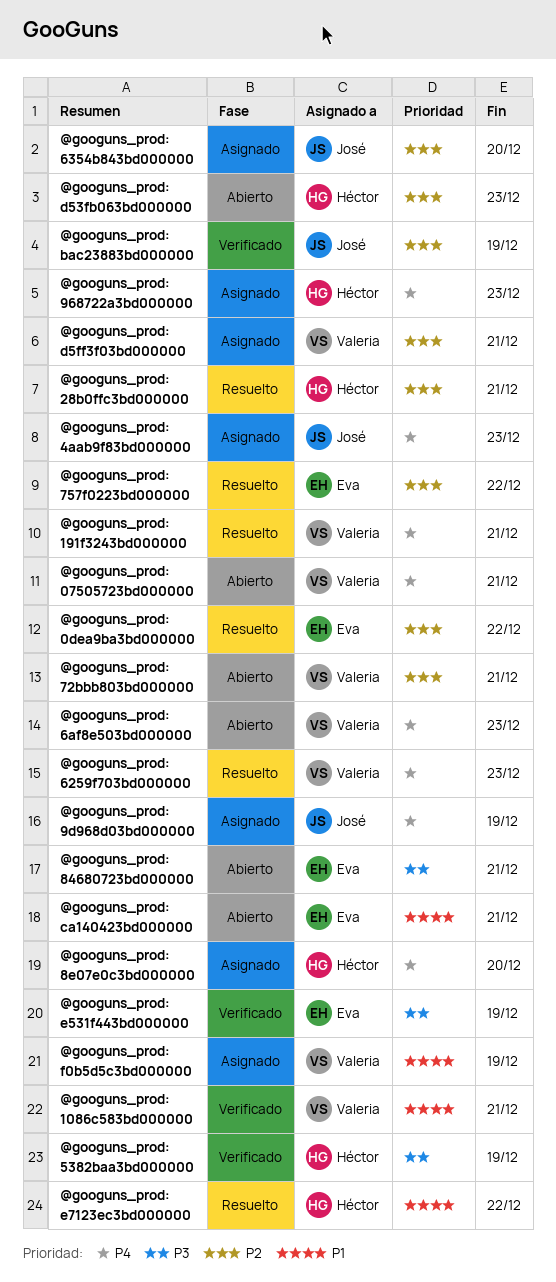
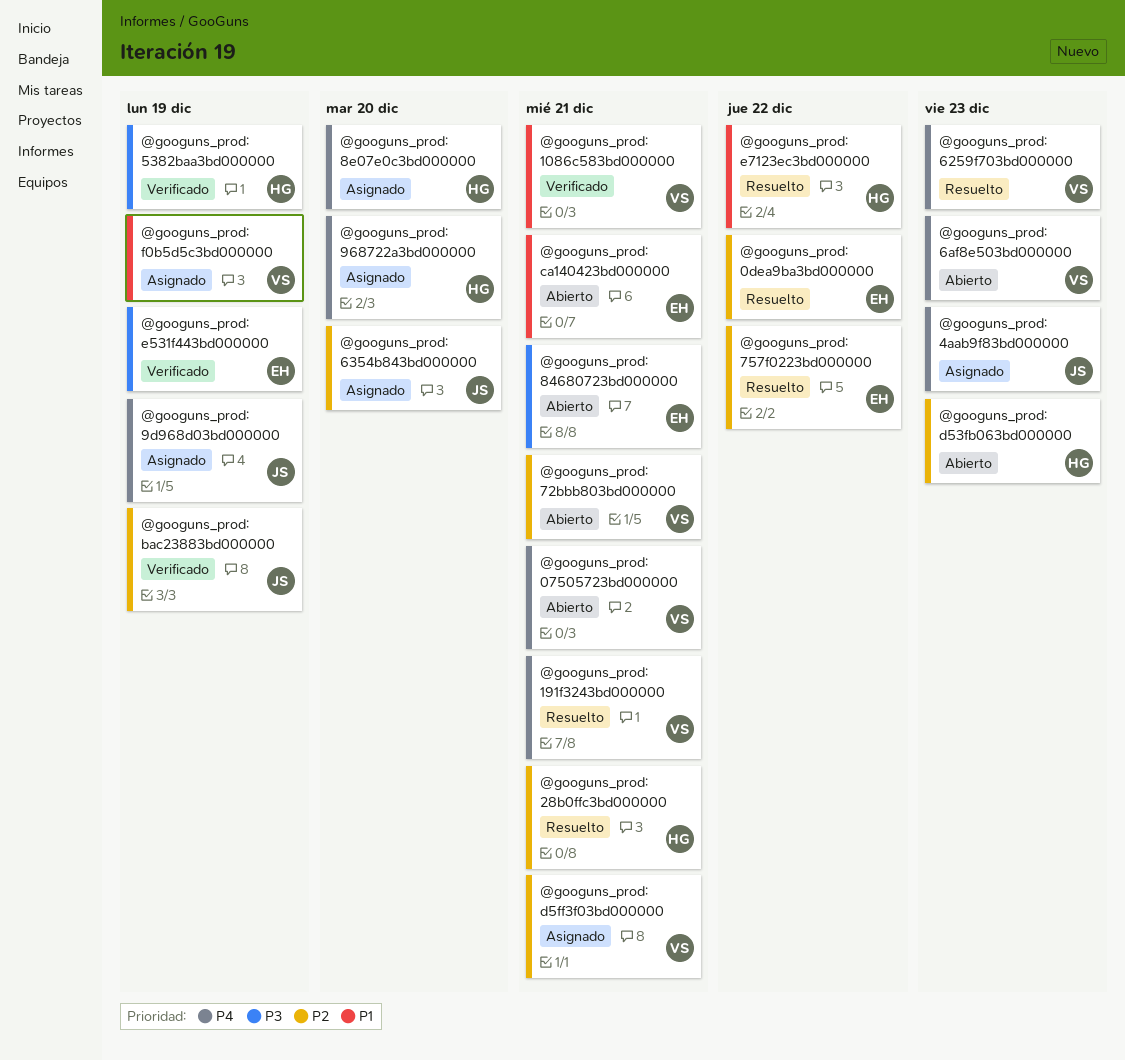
@googuns_prod: 968722a3bd000000, due: Dec 23 -> Dec 20

